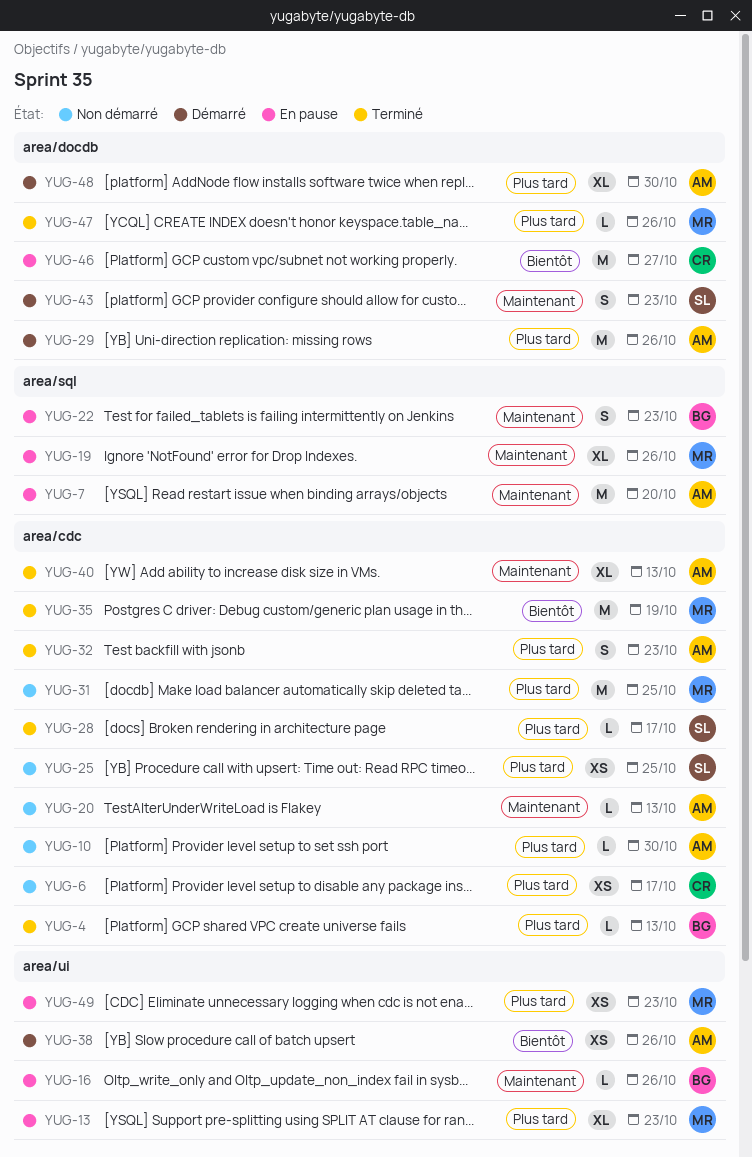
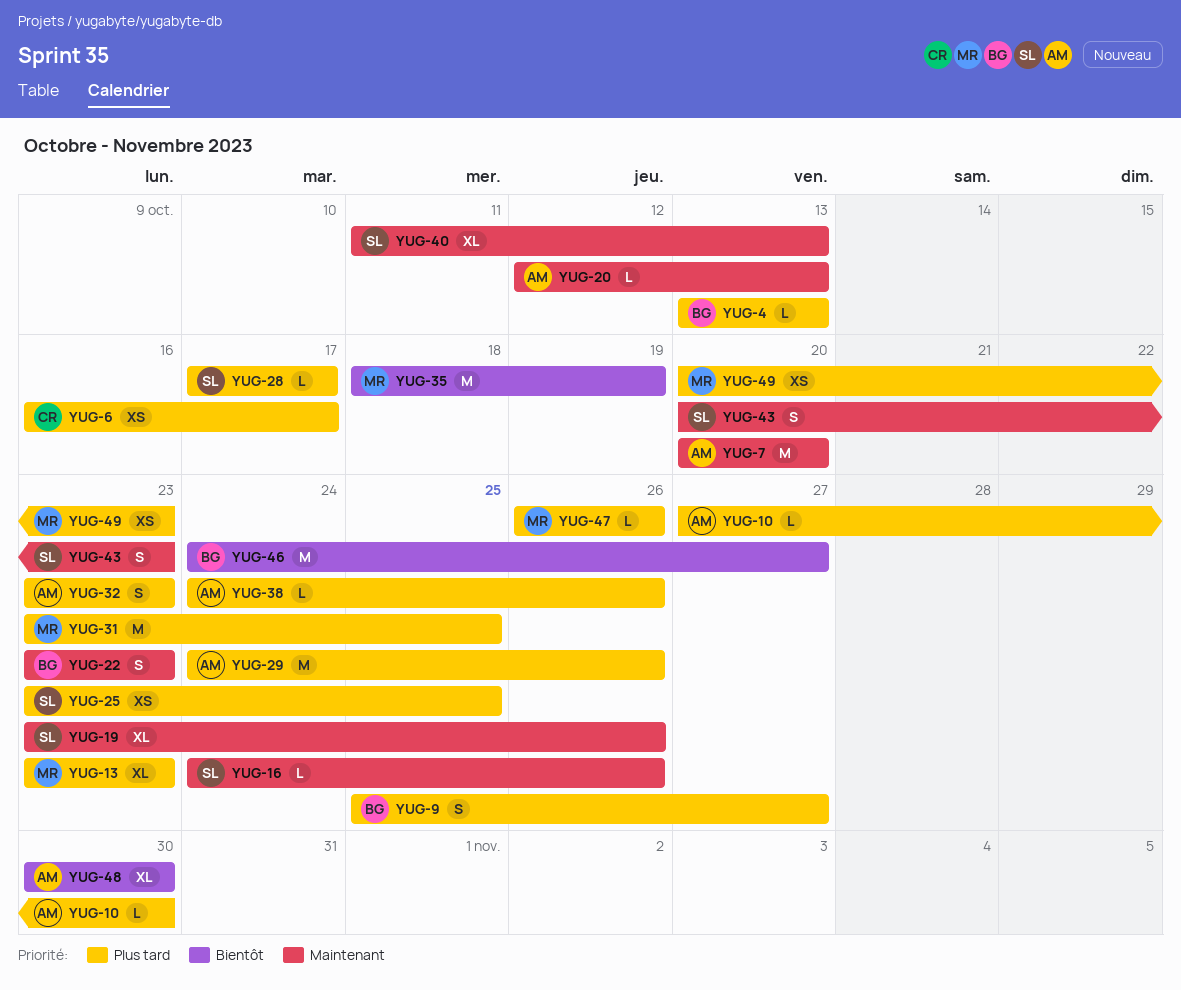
YUG-9: none -> present
YUG-16, owner: BG -> SL
YUG-19, owner: MR -> SL
YUG-38, priority: Bientôt -> Plus tard
YUG-38, estimate: XS -> L
YUG-40, owner: AM -> SL
YUG-46, owner: CR -> BG
YUG-48, priority: Plus tard -> Bientôt

